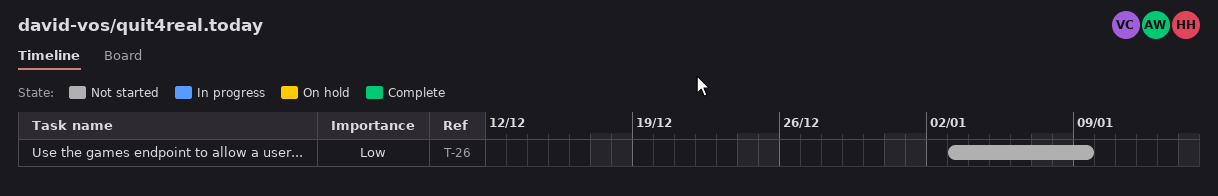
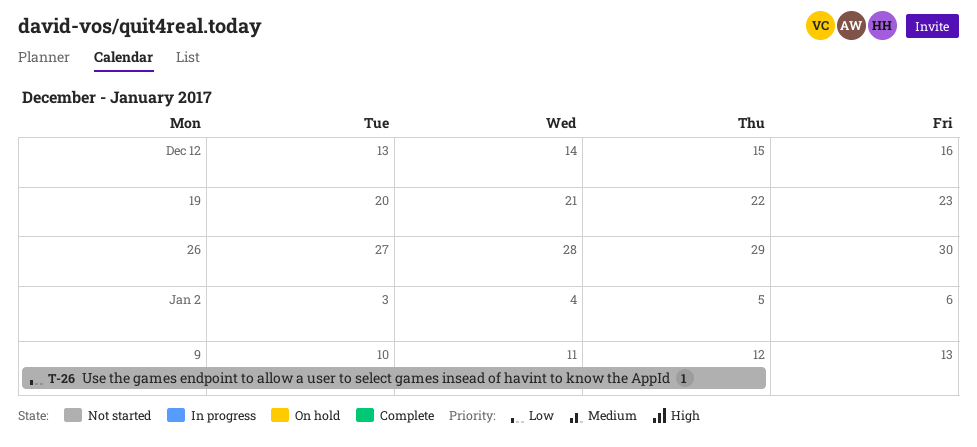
T-26, start: Jan 3 -> Jan 9
T-26, due: Jan 9 -> Jan 12

